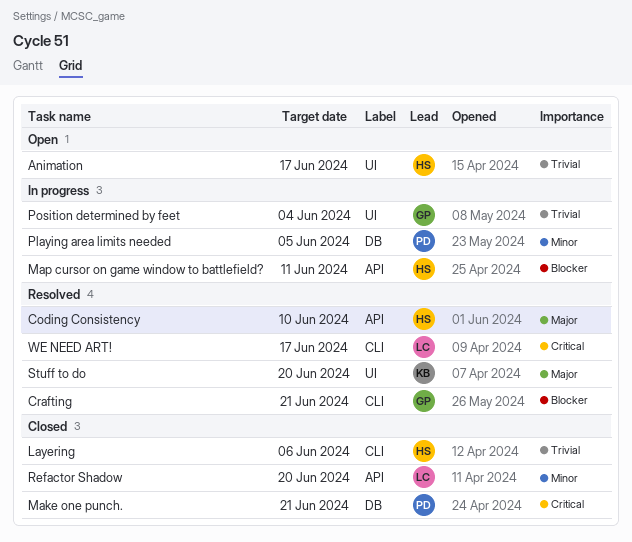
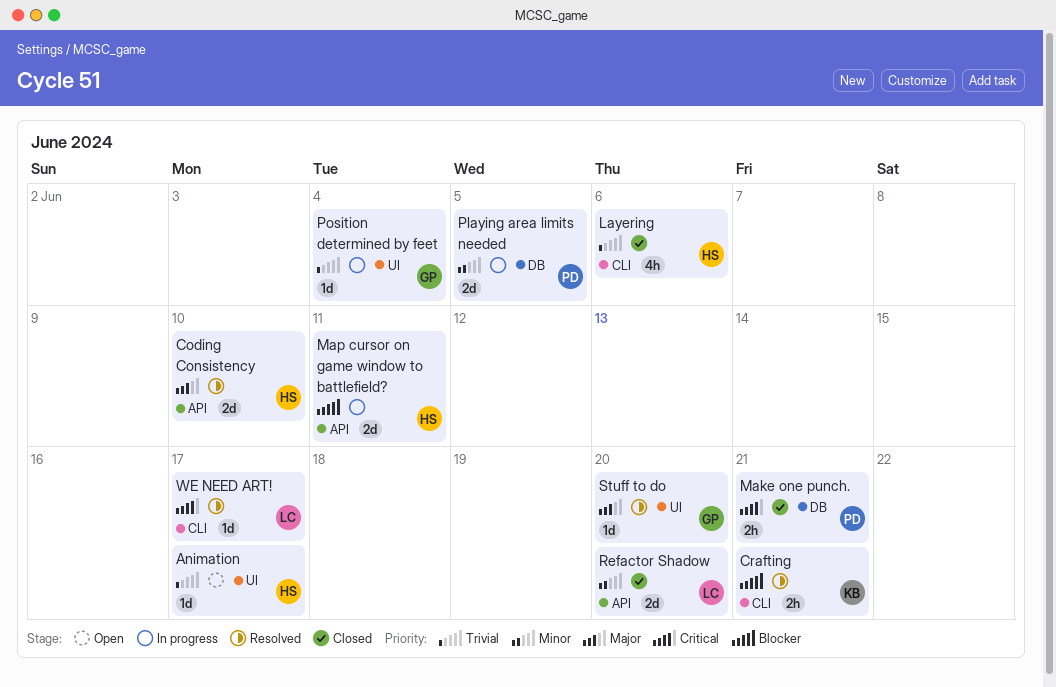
Crafting, owner: GP -> KB
Stuff to do, owner: KB -> GP

